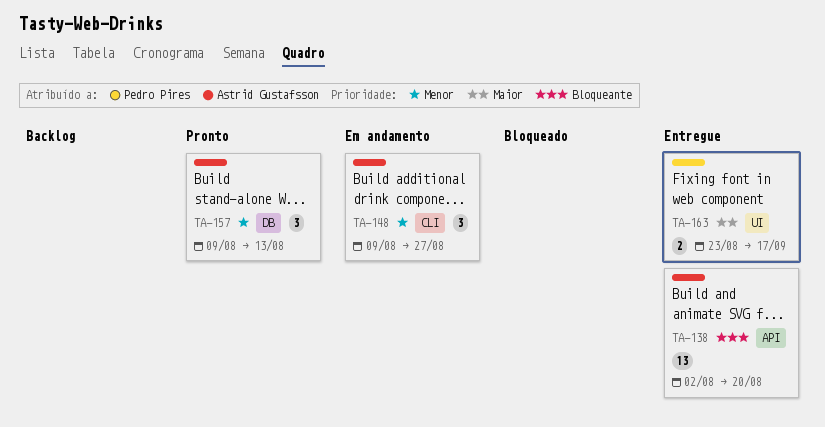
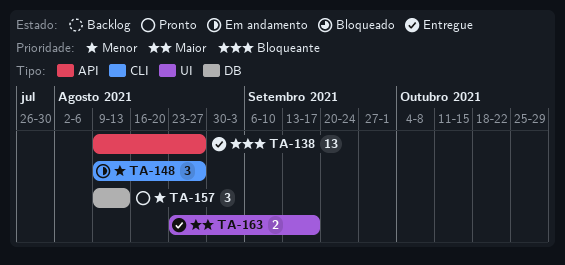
TA-138, start: Aug 2 -> Aug 9
TA-138, due: Aug 20 -> Aug 27

